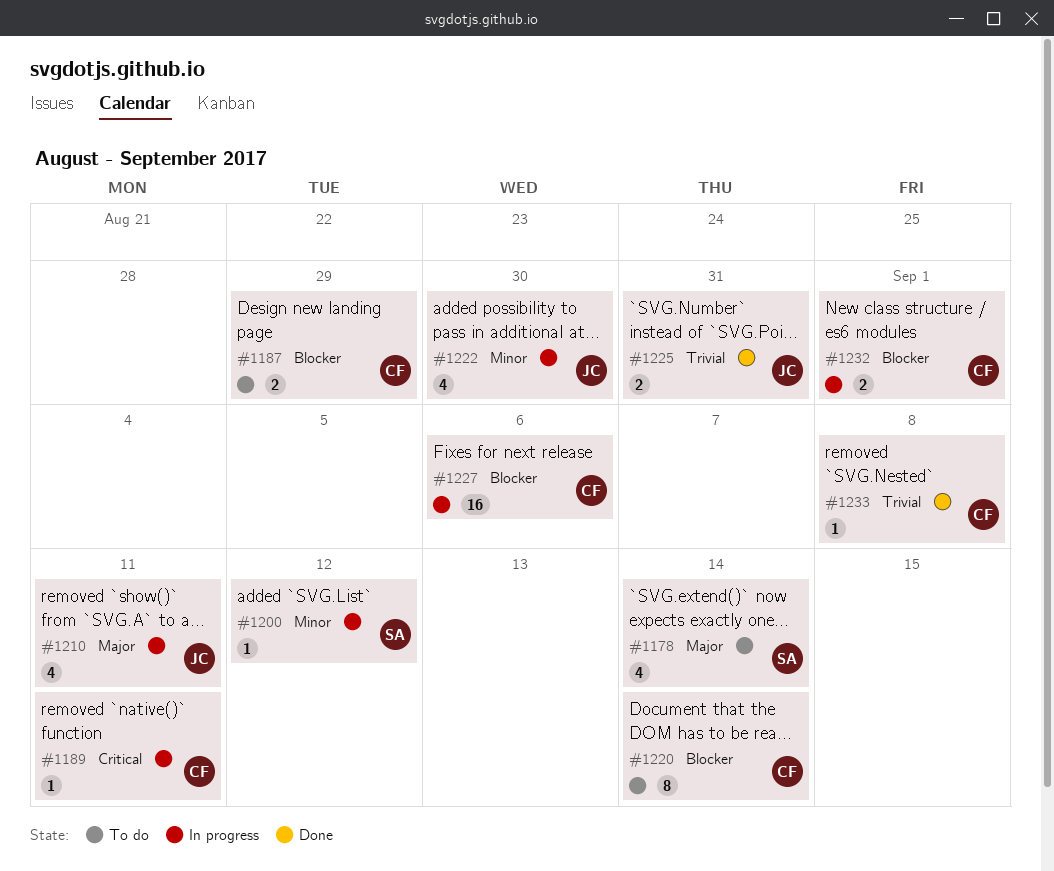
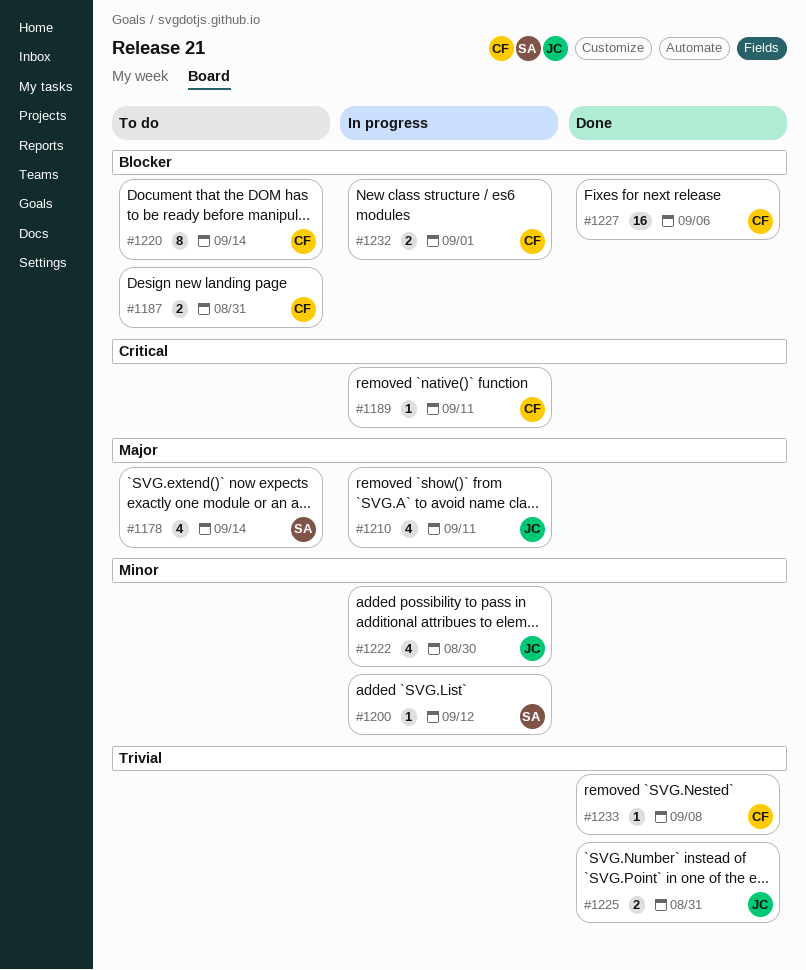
#1187, due: Aug 29 -> Aug 31
#1227, status: In progress -> Done

